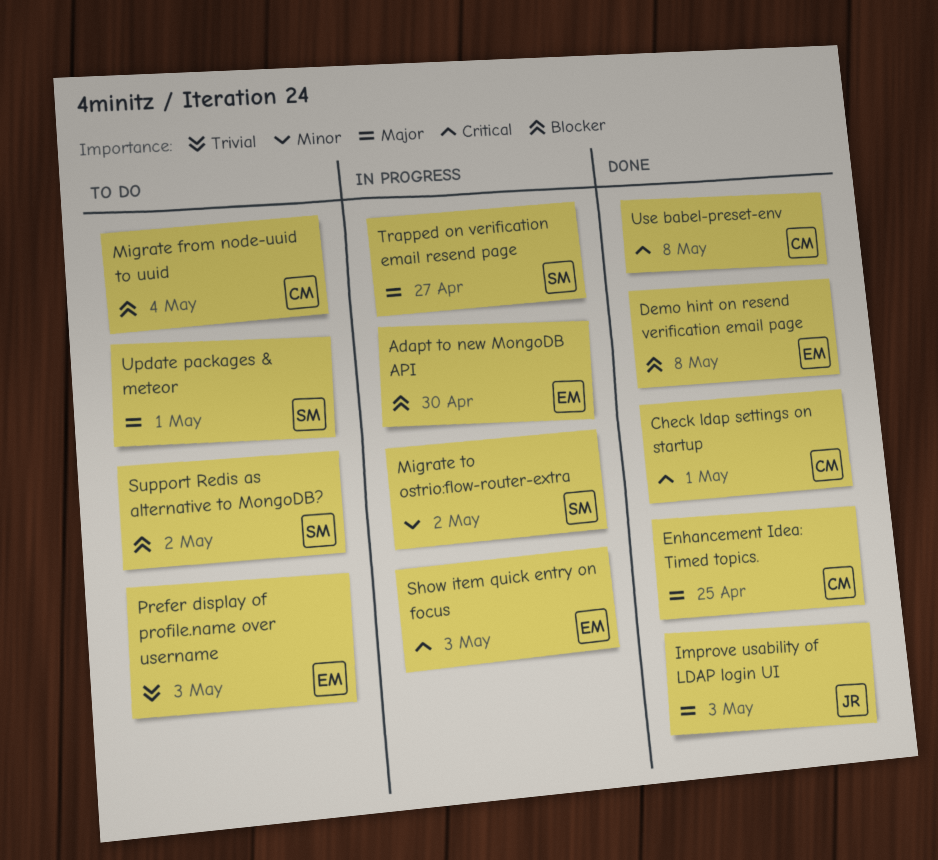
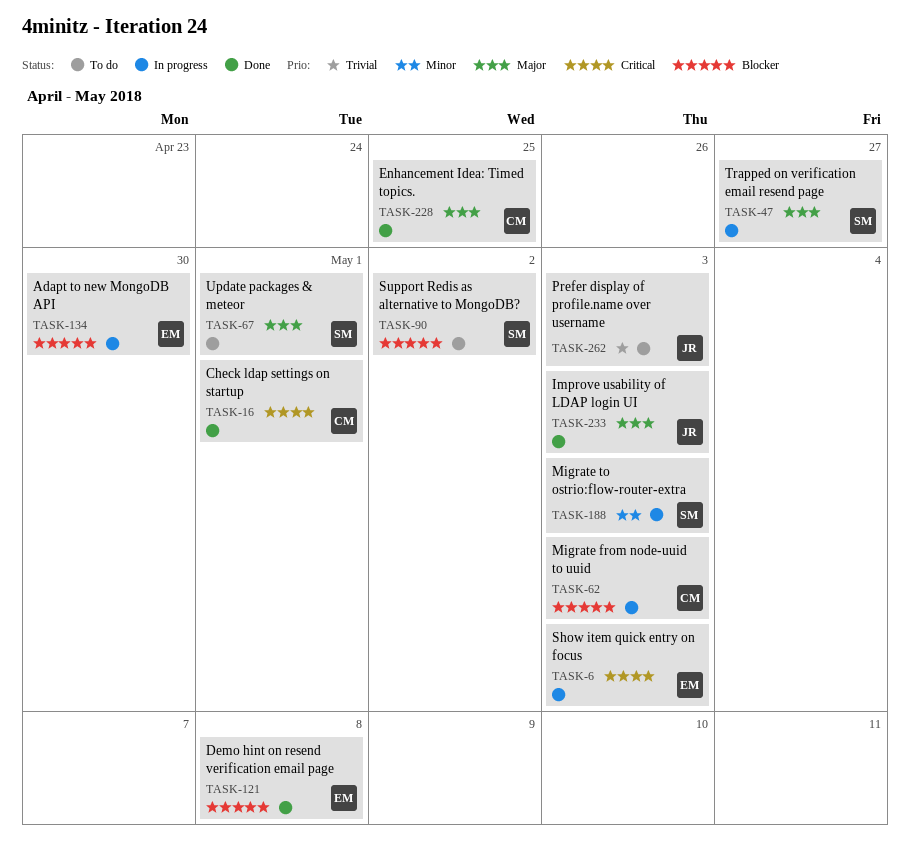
Migrate from node-uuid to uuid, status: To do -> In progress
Migrate from node-uuid to uuid, due: May 4 -> May 3
Migrate to ostrio:flow-router-extra, due: May 2 -> May 3
Prefer display of profile.name over username, owner: EM -> JR
Use babel-preset-env: present -> none

